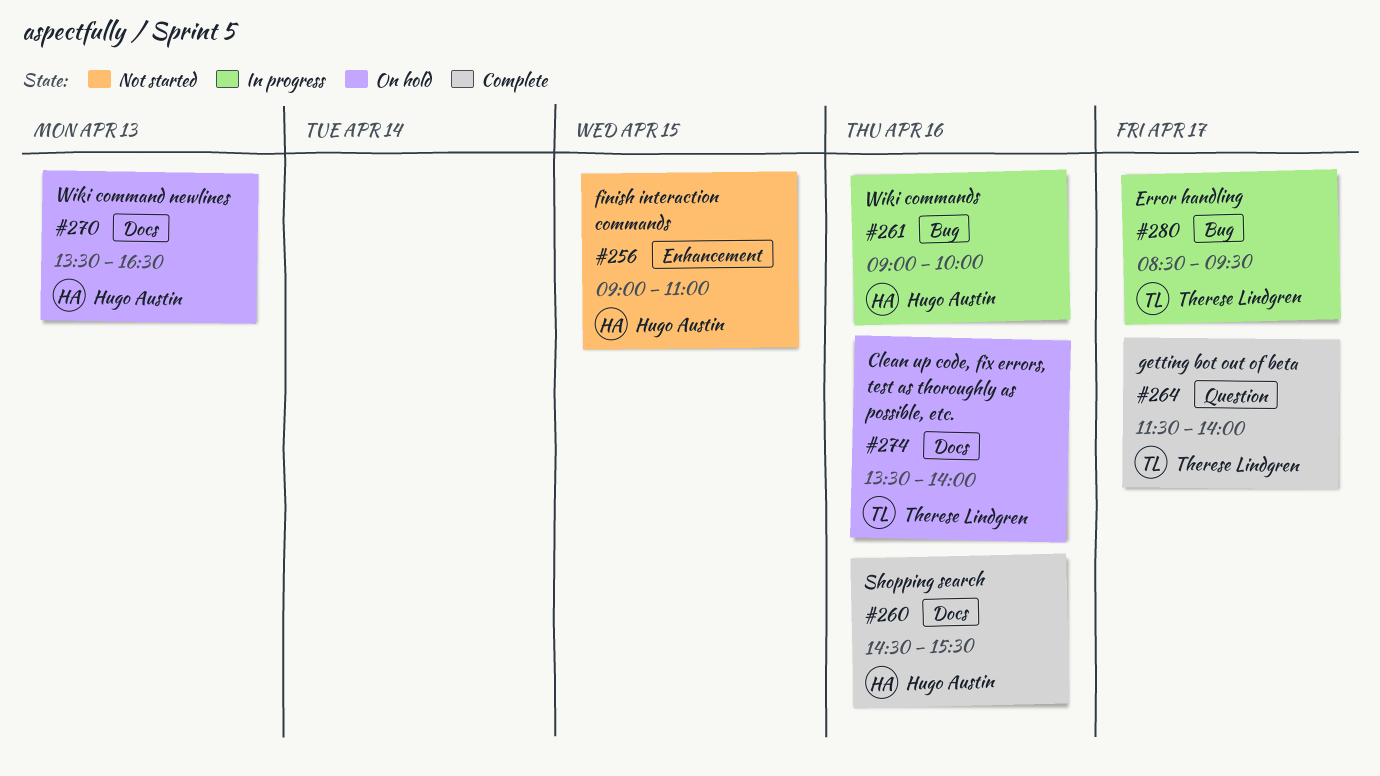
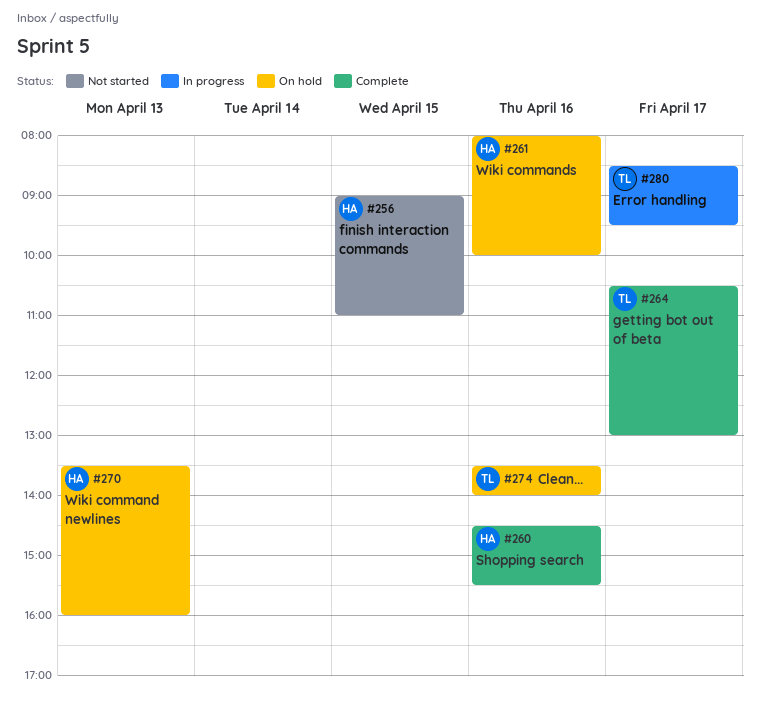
#261, status: In progress -> On hold
#261, begins: 09:00 -> 08:00
#264, begins: 11:30 -> 10:30
#264, ends: 14:00 -> 13:00
#270, ends: 16:30 -> 16:00

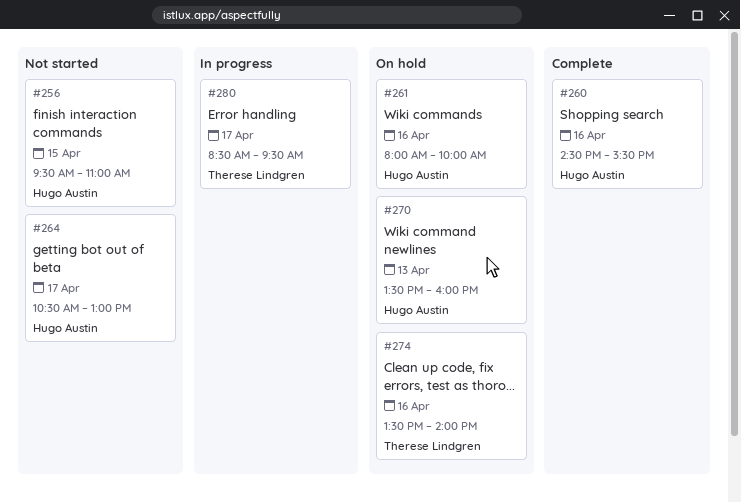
#256, begins: 09:00 -> 09:30
#264, status: Complete -> Not started
#264, owner: Therese Lindgren -> Hugo Austin

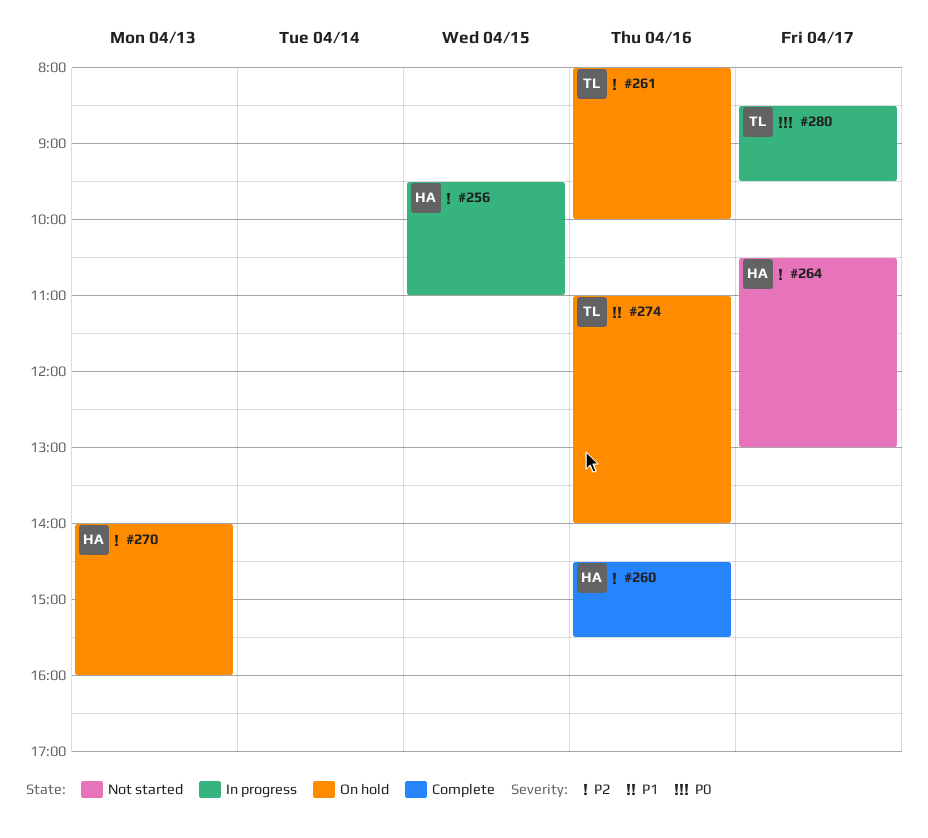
#256, status: Not started -> In progress
#261, owner: Hugo Austin -> Therese Lindgren
#270, begins: 13:30 -> 14:00
#274, begins: 13:30 -> 11:00

